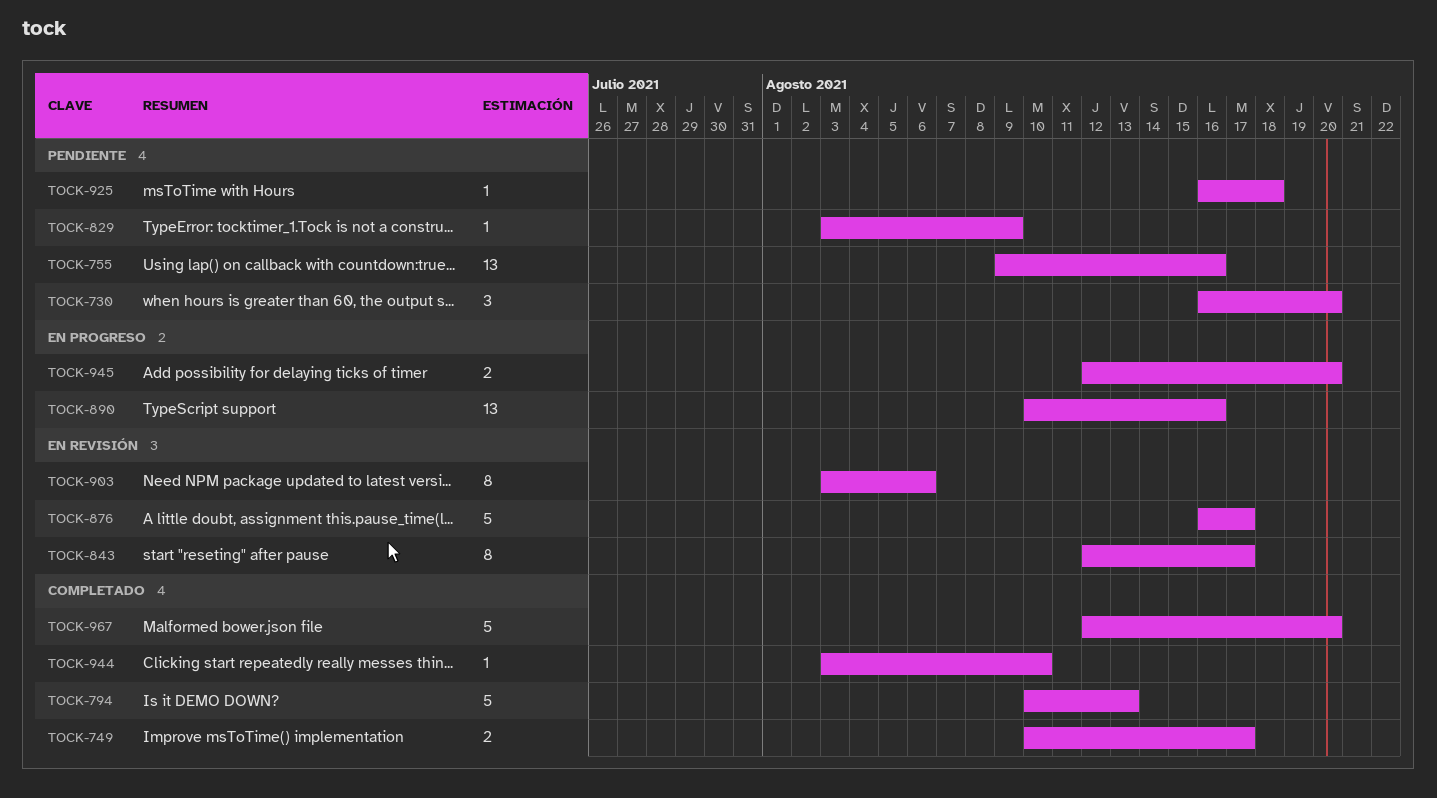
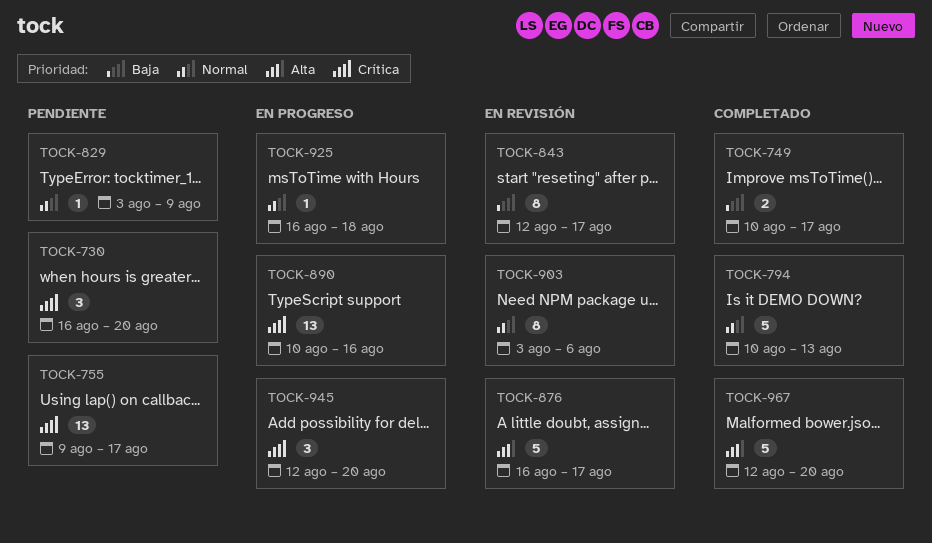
TOCK-755, due: Aug 16 -> Aug 17
TOCK-925, status: Pendiente -> En progreso
TOCK-944: present -> none
TOCK-945, estimate: 2 -> 3

